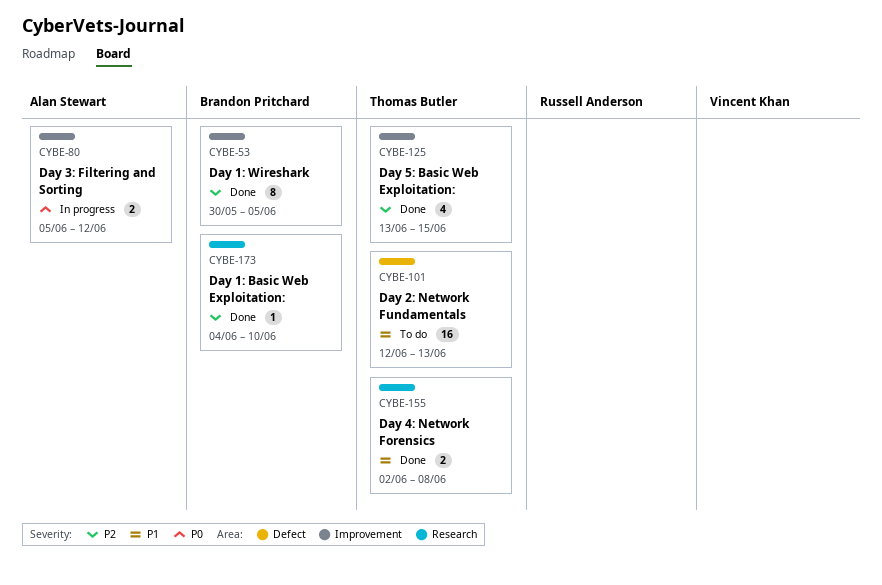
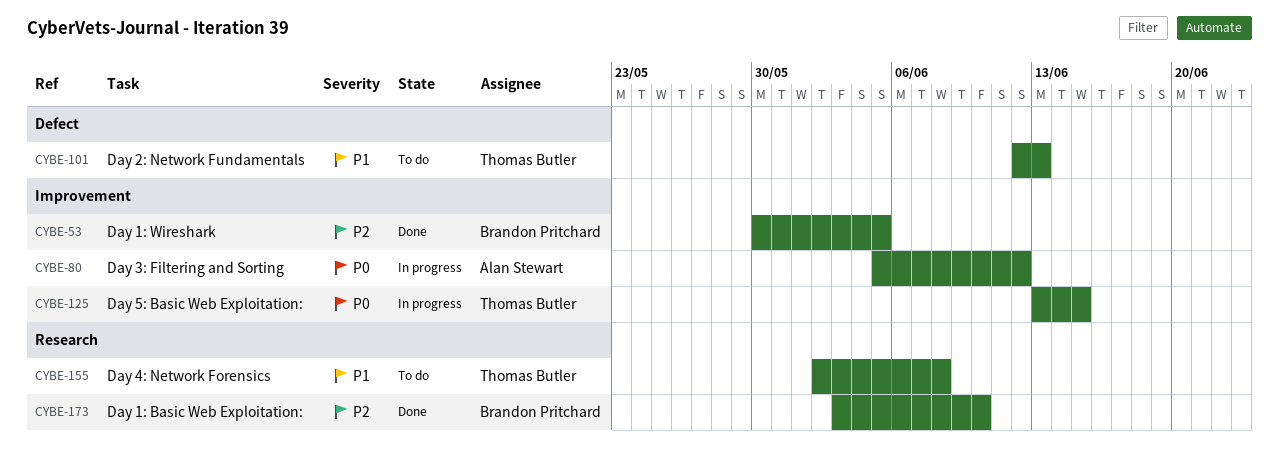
CYBE-125, status: Done -> In progress
CYBE-125, priority: P2 -> P0
CYBE-155, status: Done -> To do
CYBE-173, start: Jun 4 -> Jun 3

